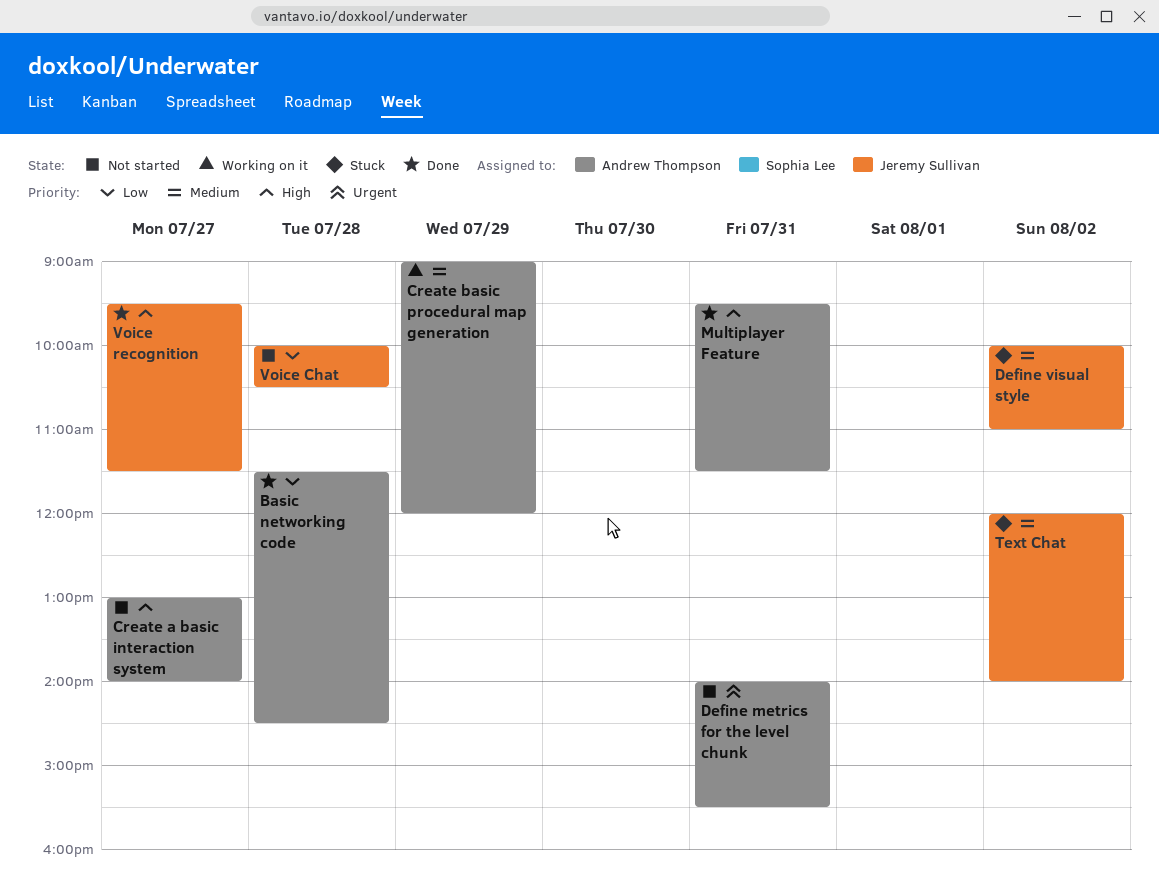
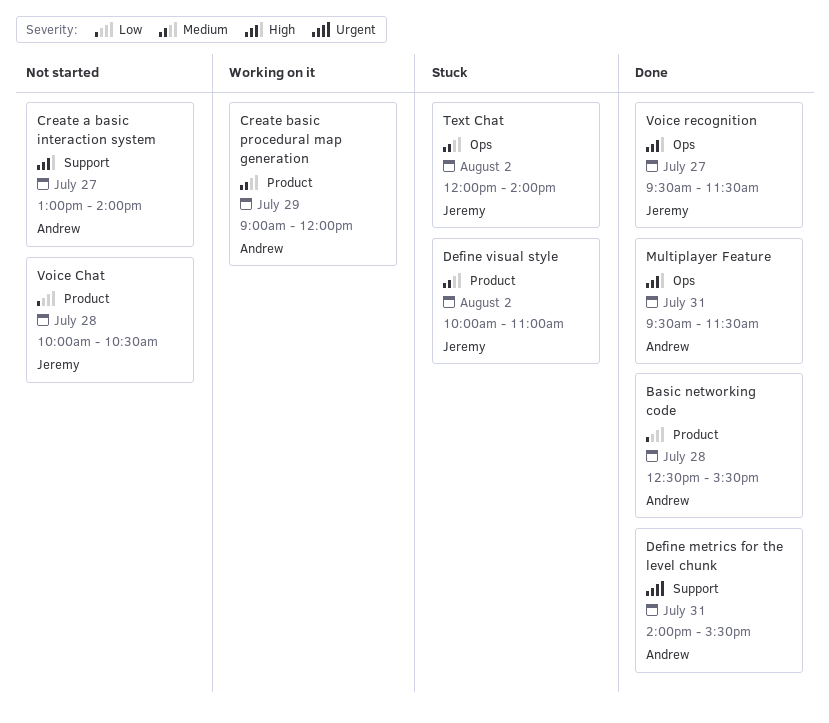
Basic networking code, begins: 11:30 -> 12:30
Basic networking code, ends: 14:30 -> 15:30
Define metrics for the level chunk, status: Not started -> Done

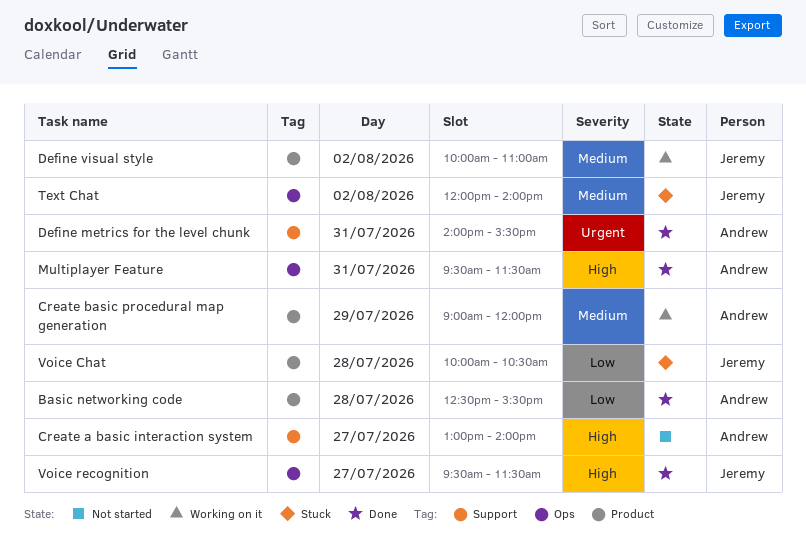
Define visual style, status: Stuck -> Working on it
Voice Chat, status: Not started -> Stuck

